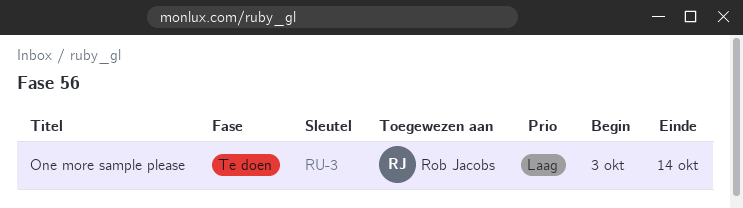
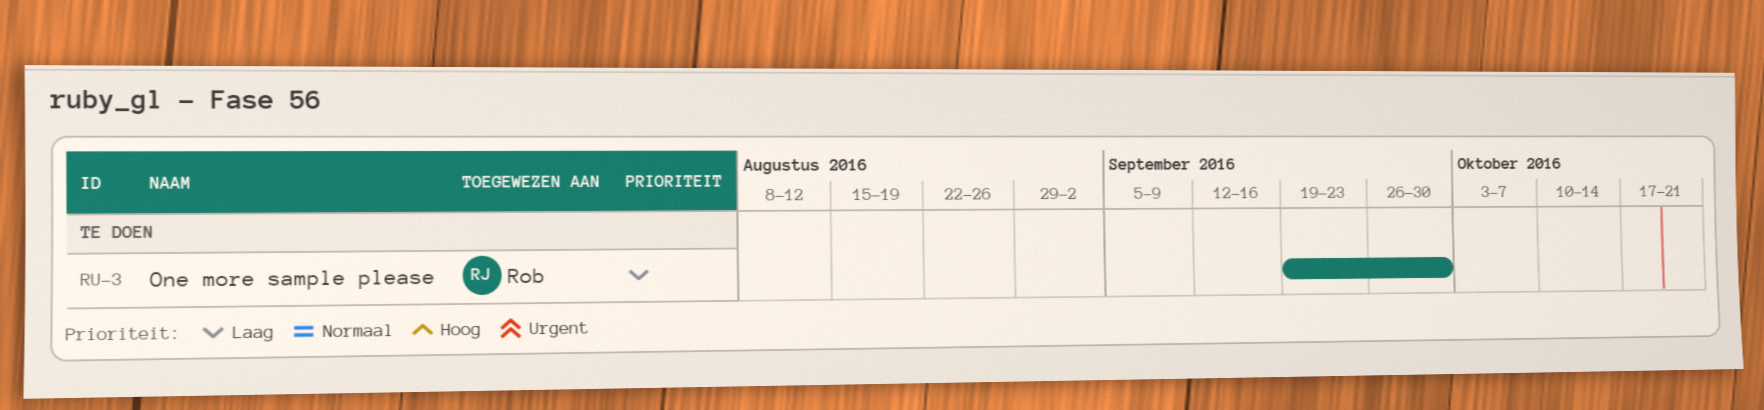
RU-3, start: Oct 3 -> Sep 19
RU-3, due: Oct 14 -> Sep 30

